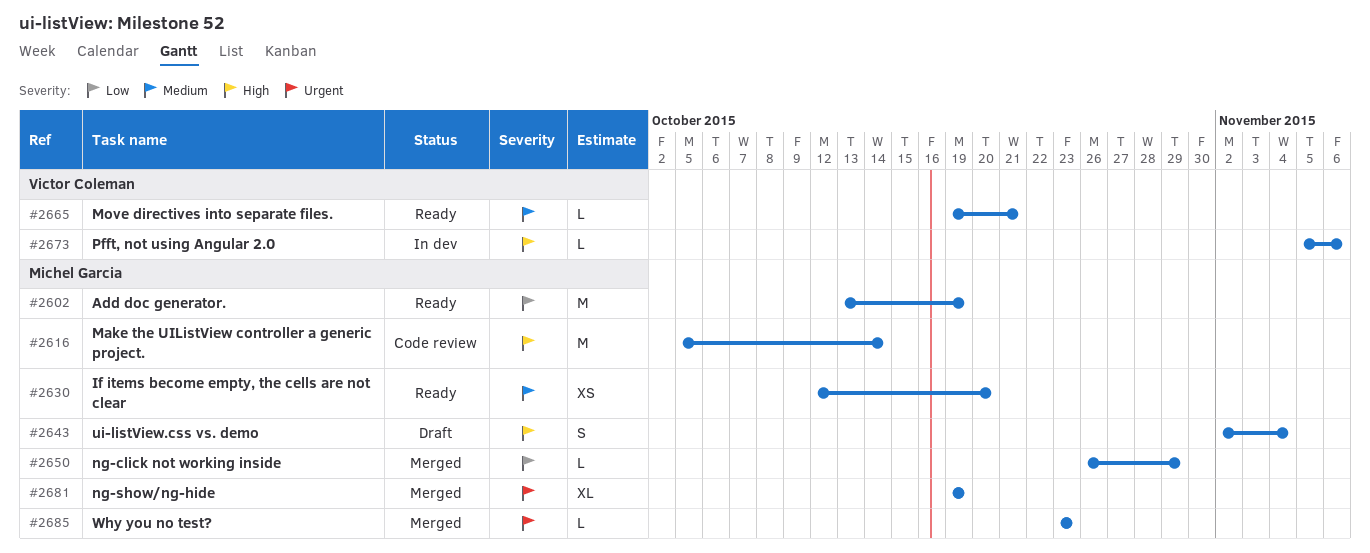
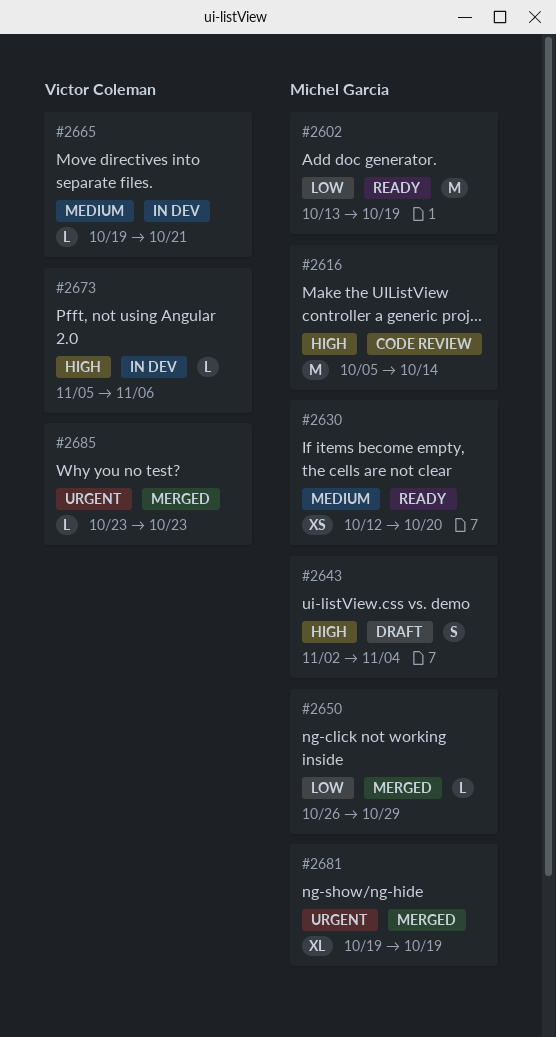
#2665, status: Ready -> In dev
#2685, owner: Michel Garcia -> Victor Coleman

